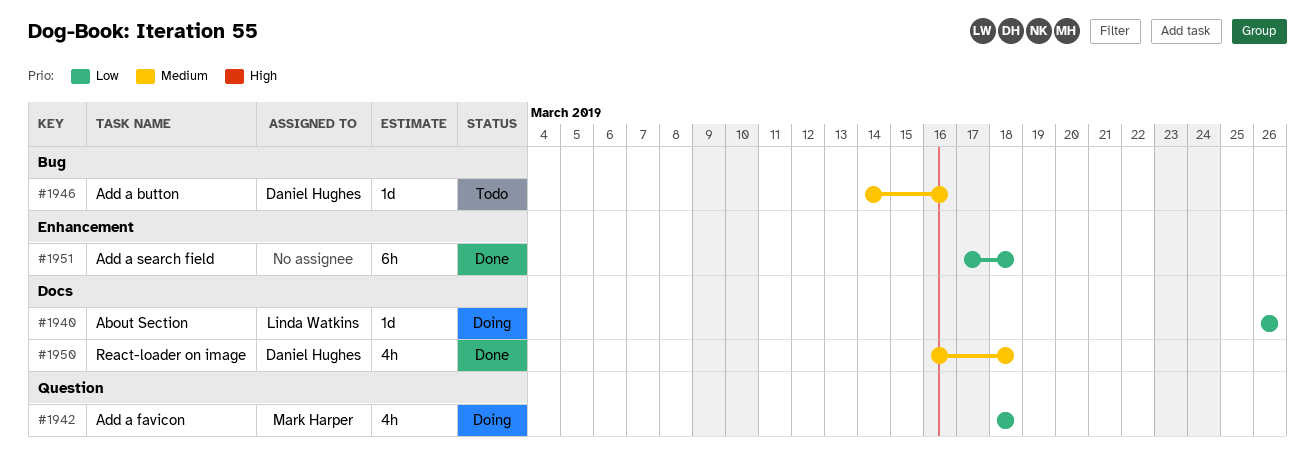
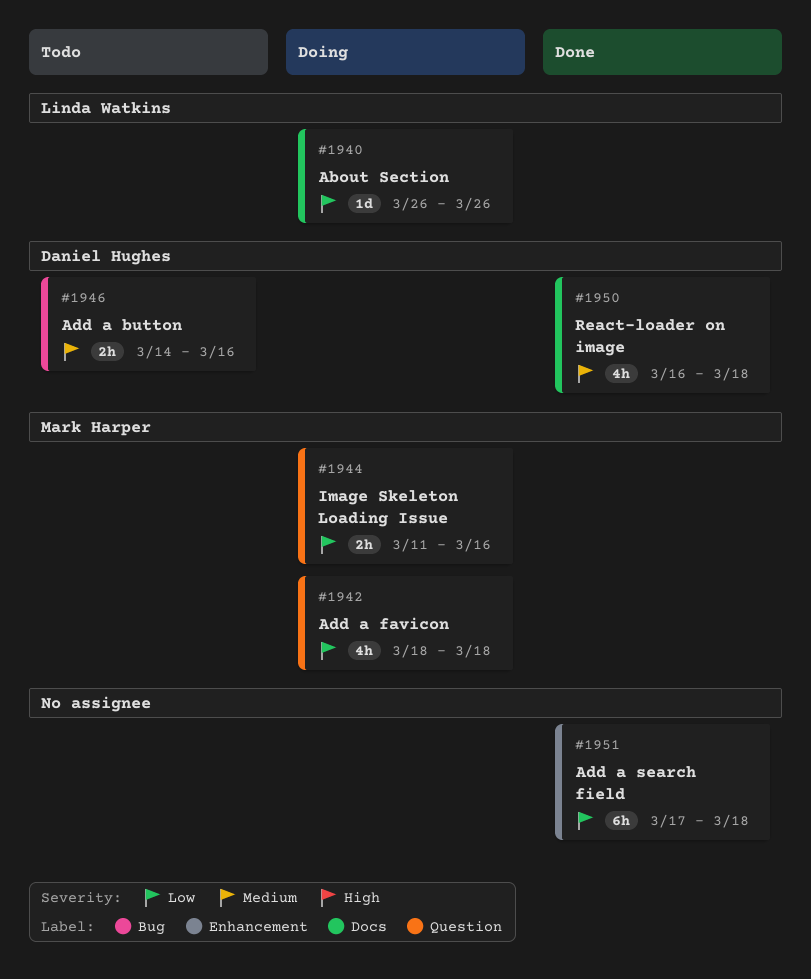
#1944: none -> present
#1946, estimate: 1d -> 2h

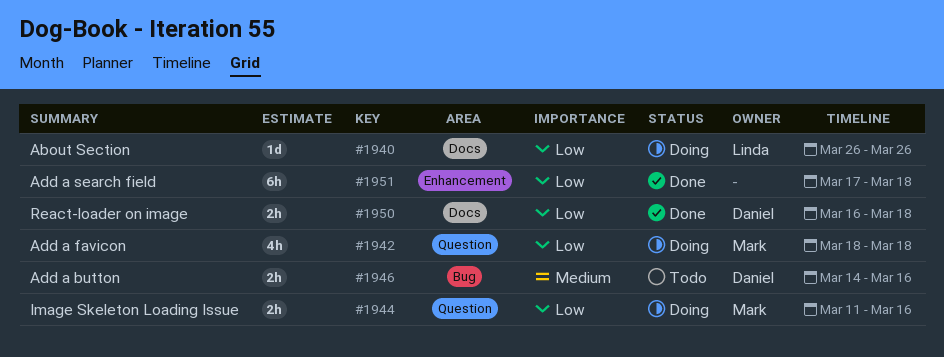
#1950, priority: Medium -> Low
#1950, estimate: 4h -> 2h

